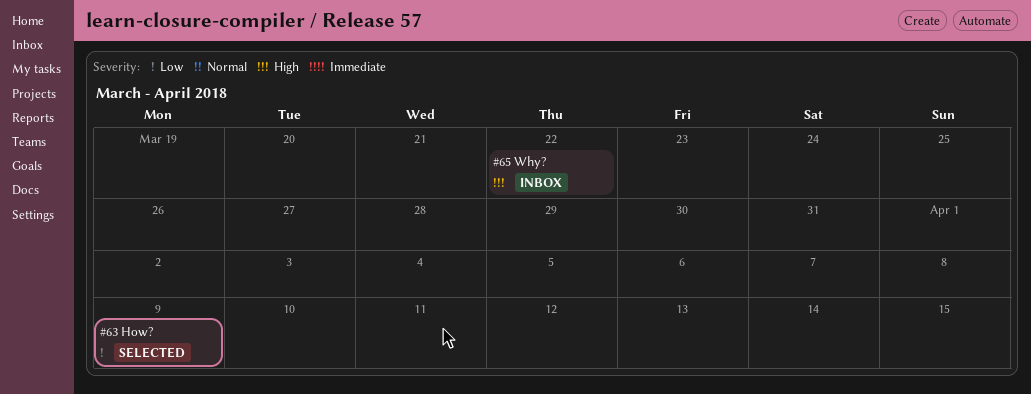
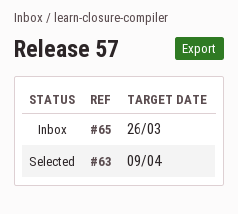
#65, due: Mar 22 -> Mar 26

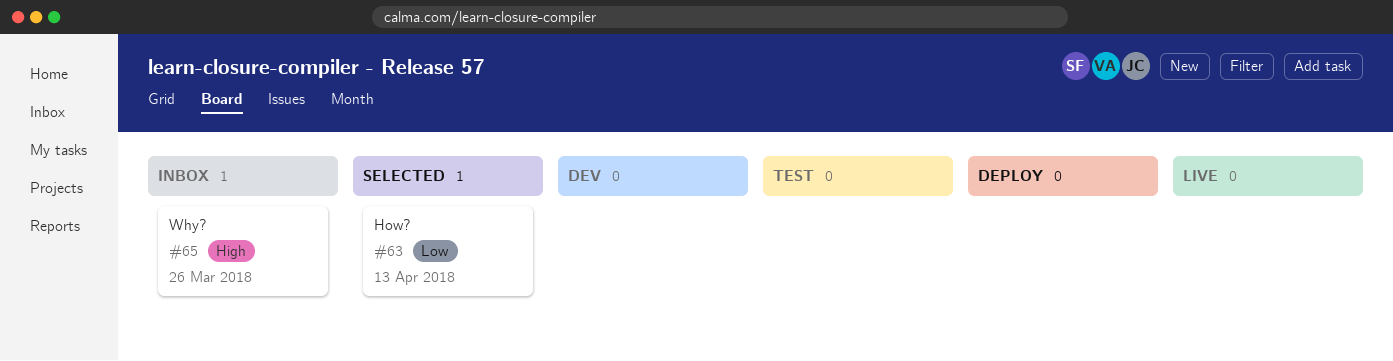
#63, due: Apr 9 -> Apr 13

